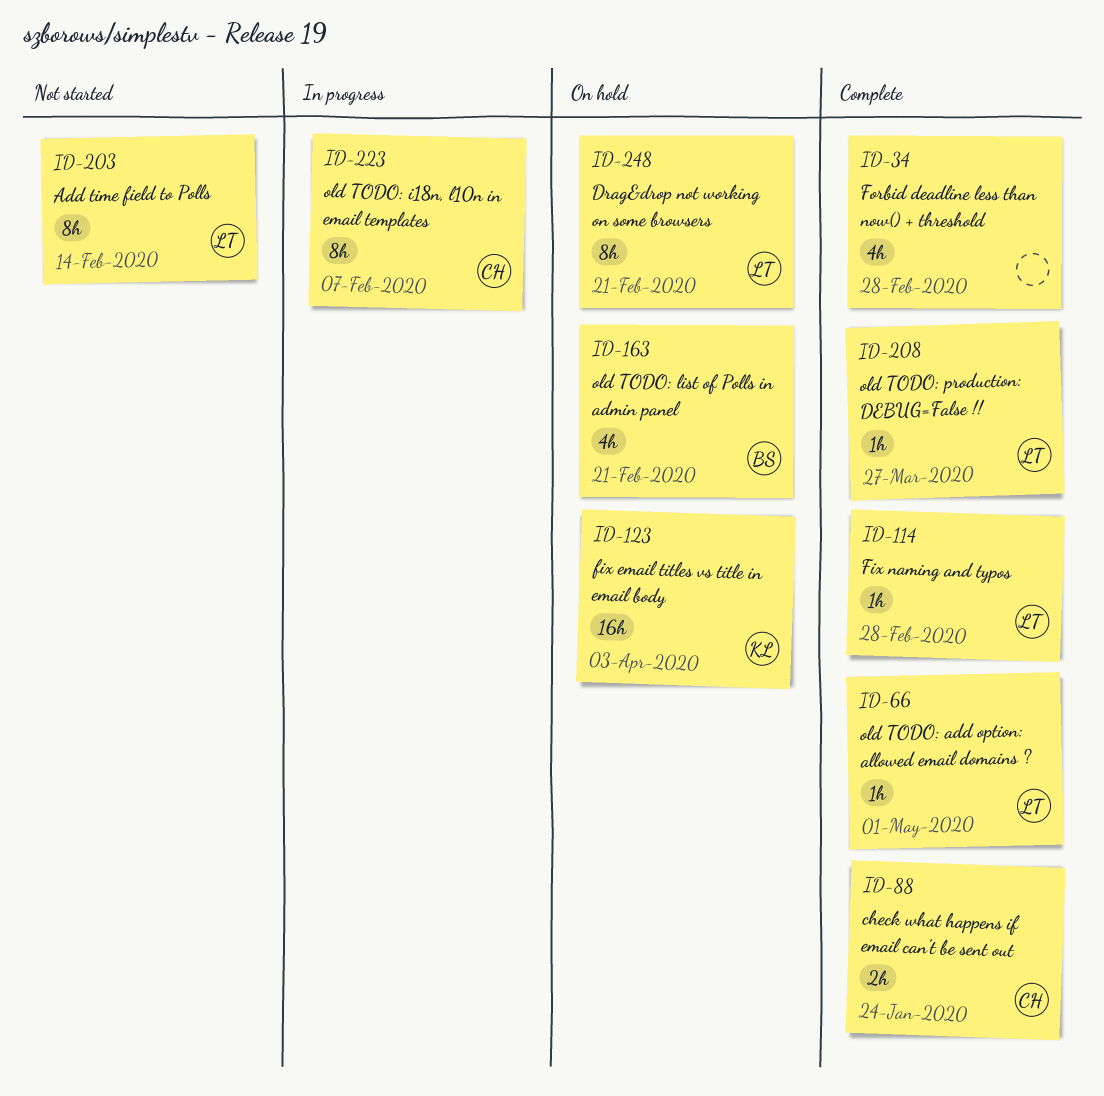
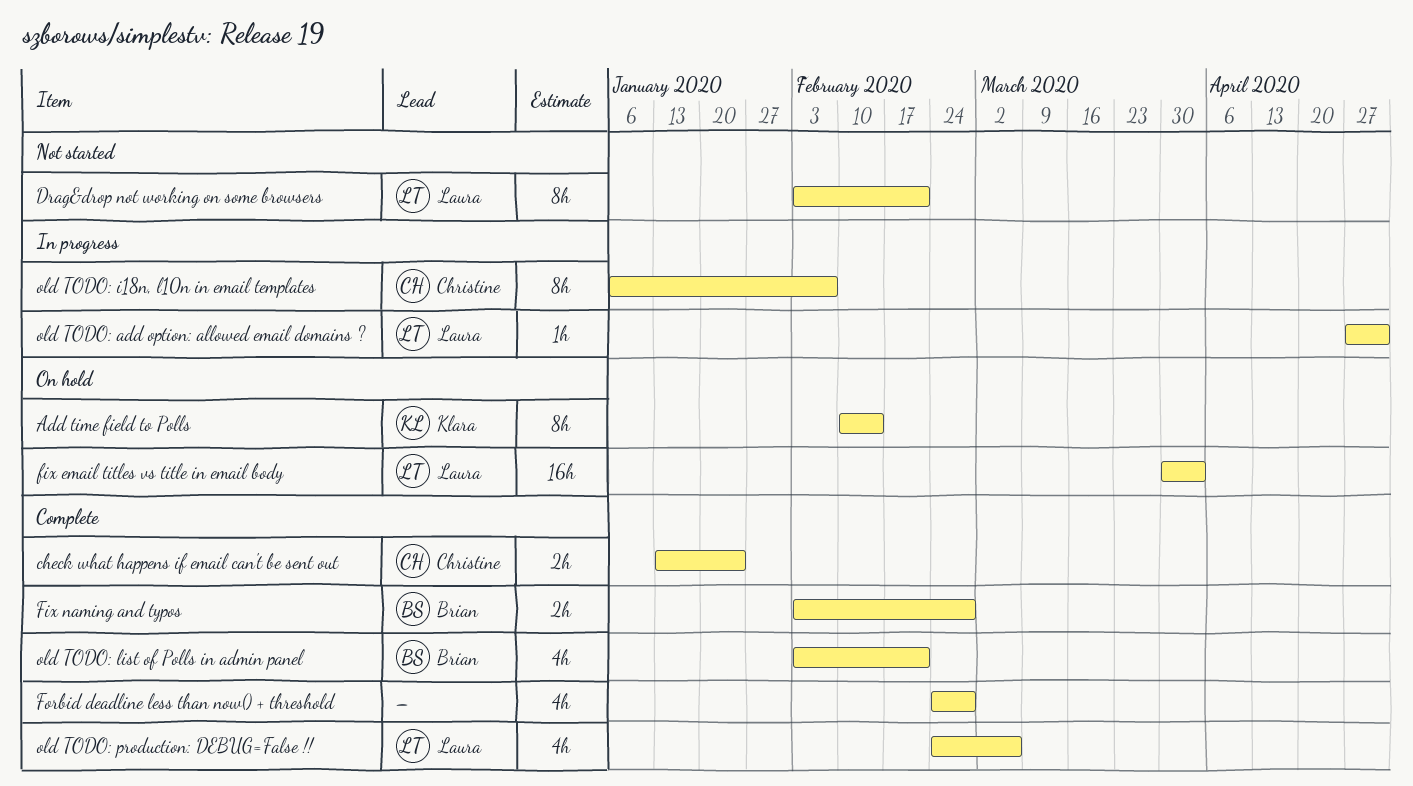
Add time field to Polls, status: Not started -> On hold
Add time field to Polls, owner: Laura -> Klara
Drag&drop not working on some browsers, status: On hold -> Not started
fix email titles vs title in email body, owner: Klara -> Laura
Fix naming and typos, owner: Laura -> Brian
Fix naming and typos, estimate: 1h -> 2h
old TODO: add option: allowed email domains ?, status: Complete -> In progress
old TODO: list of Polls in admin panel, status: On hold -> Complete
old TODO: production: DEBUG=False !!, estimate: 1h -> 4h
old TODO: production: DEBUG=False !!, due: Mar 27 -> Mar 6

